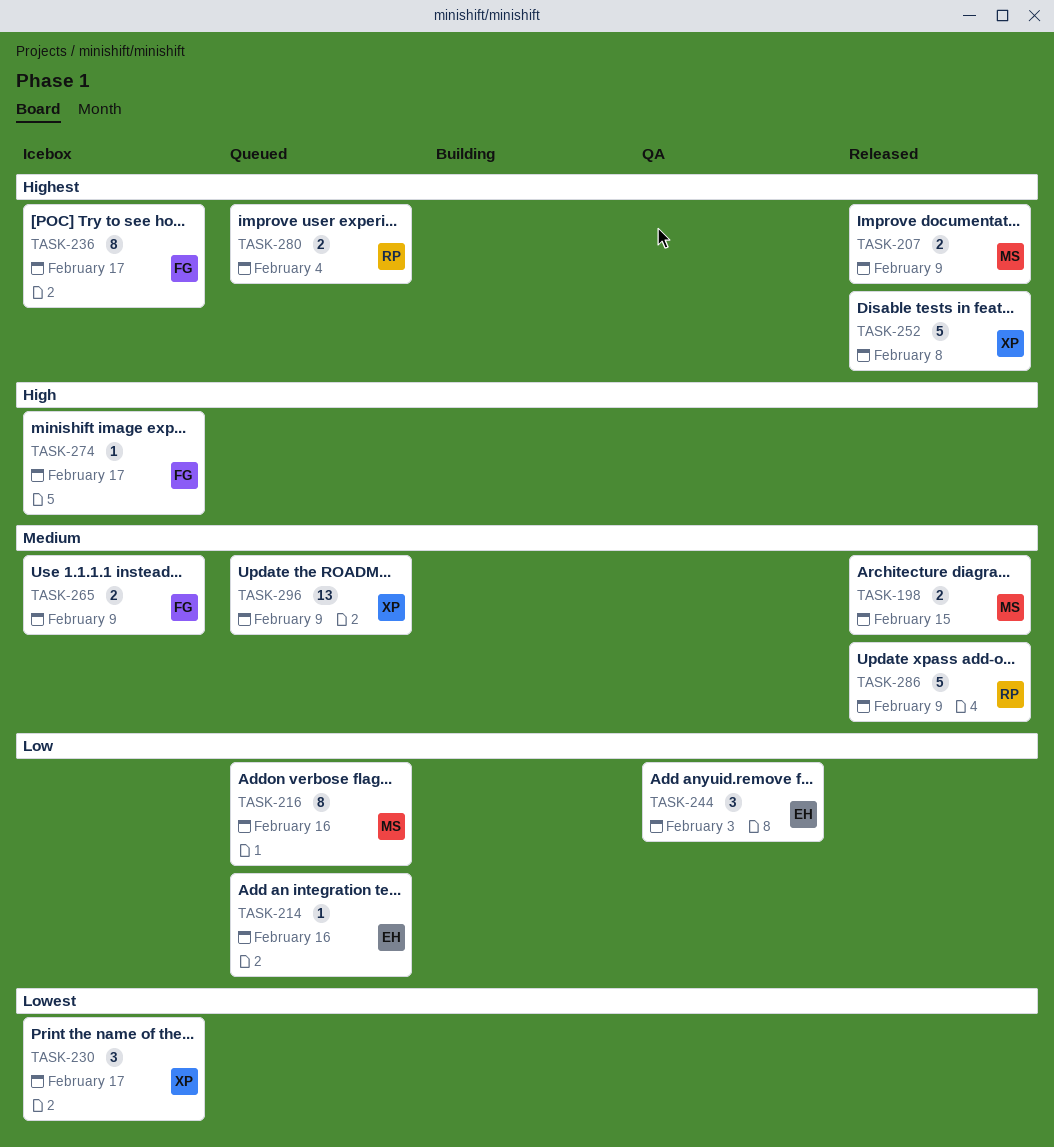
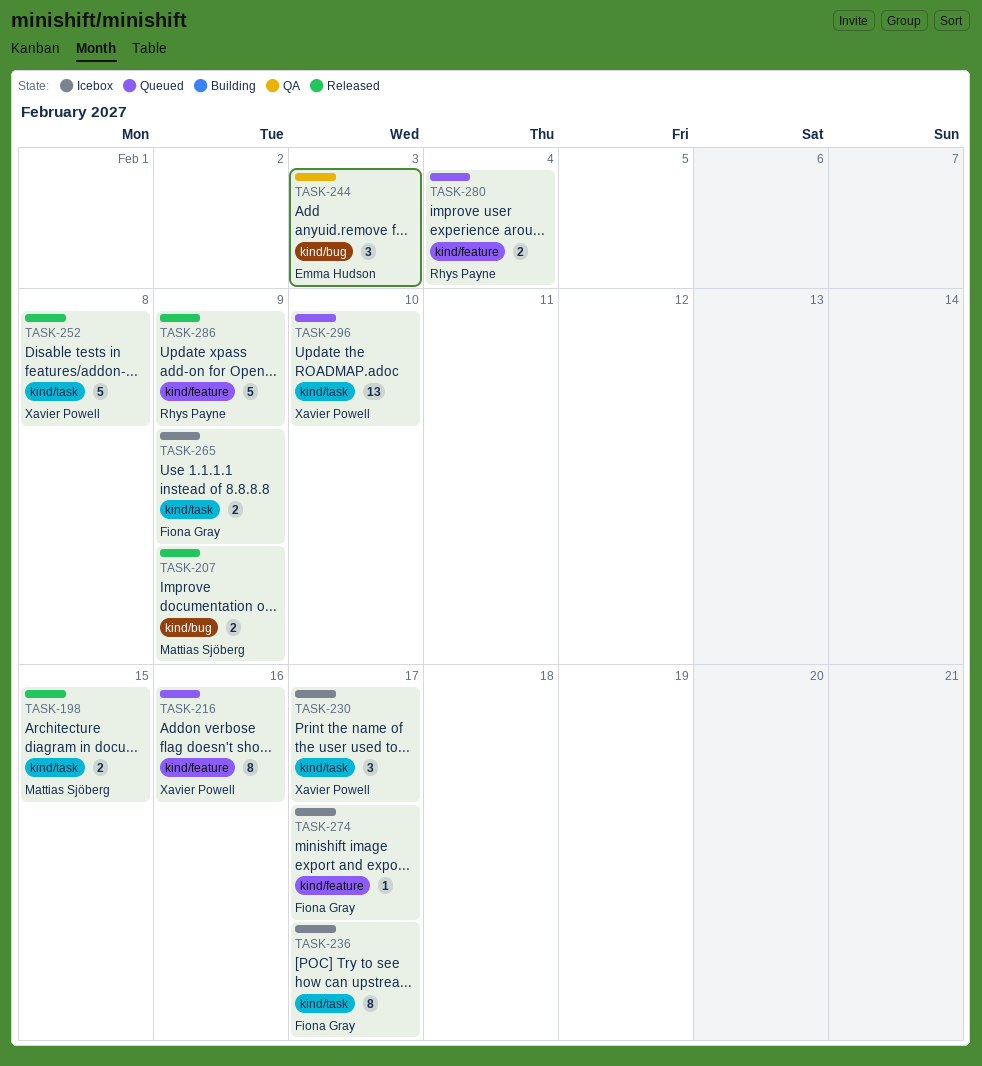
TASK-214: present -> none
TASK-216, owner: Mattias Sjöberg -> Xavier Powell
TASK-296, due: Feb 9 -> Feb 10

